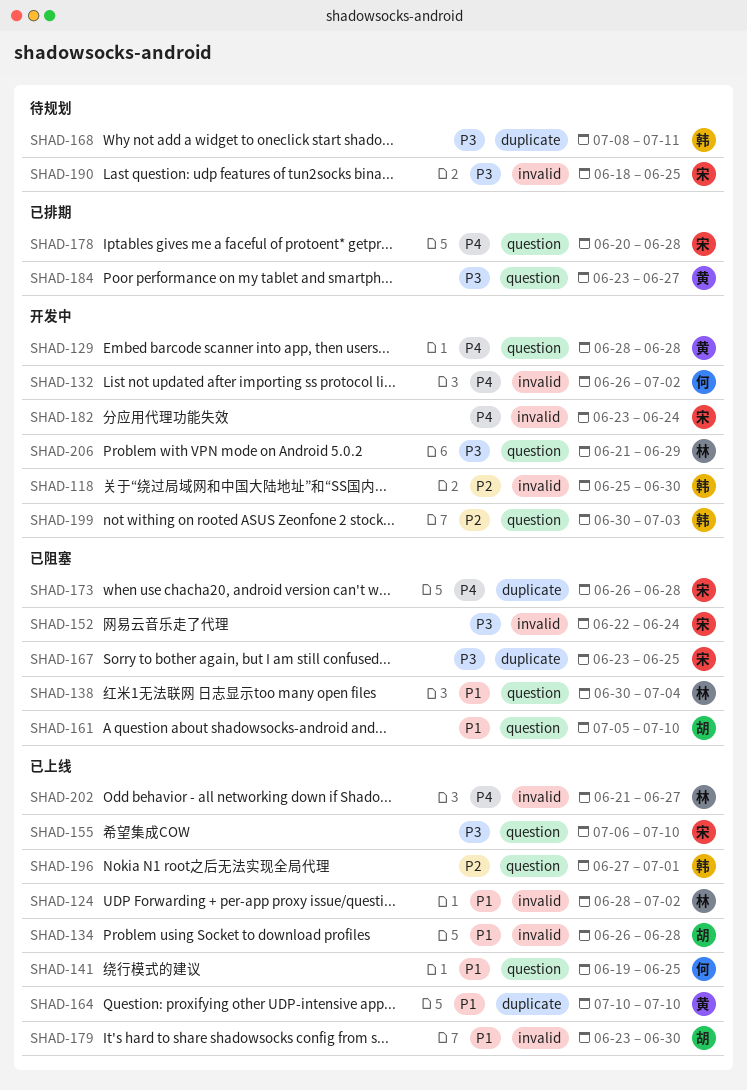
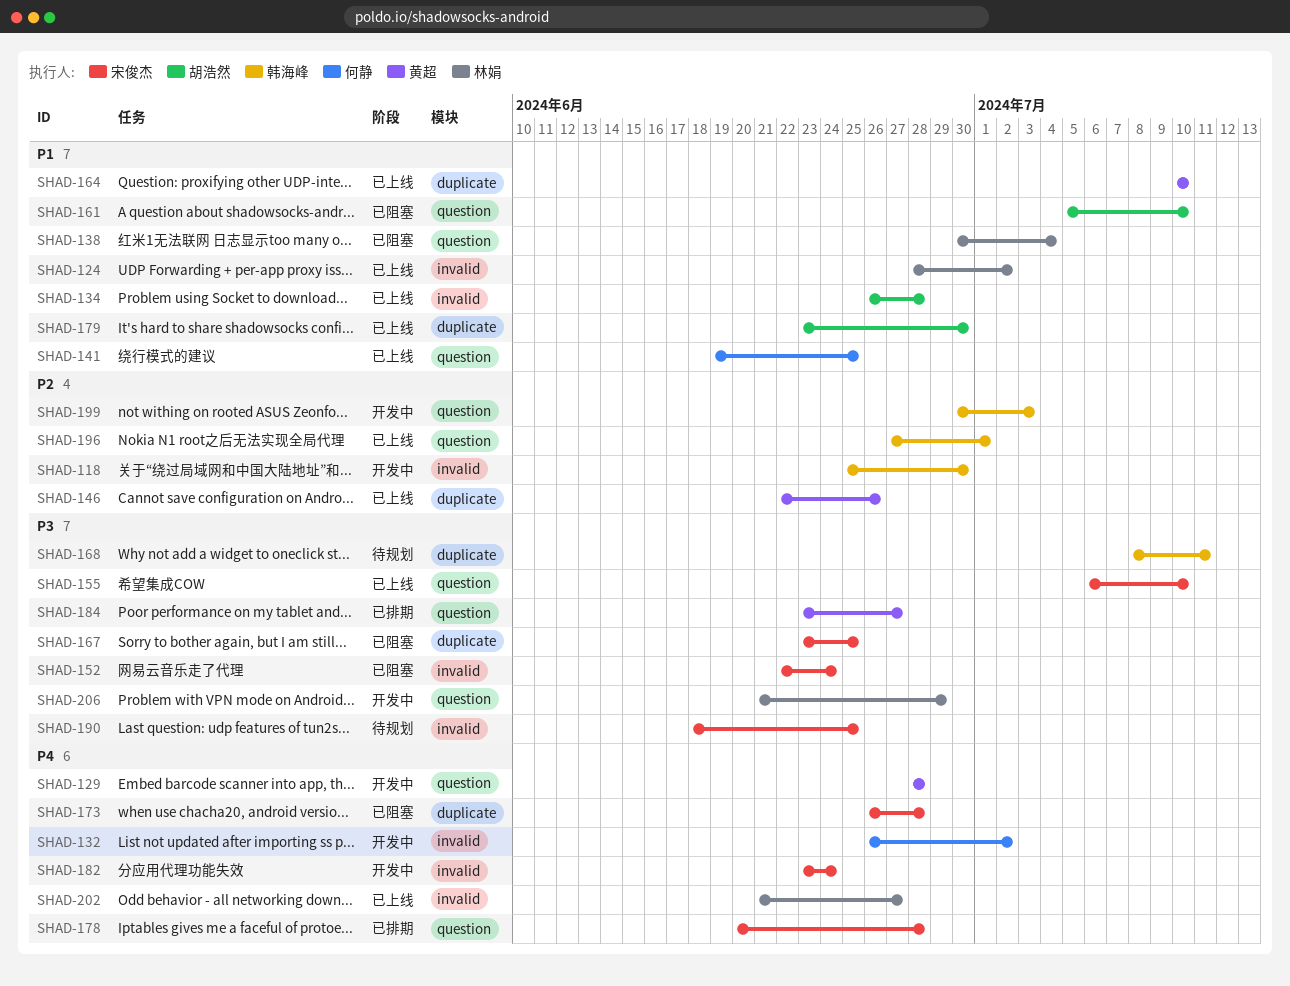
SHAD-146: none -> present
SHAD-179, label: invalid -> duplicate

